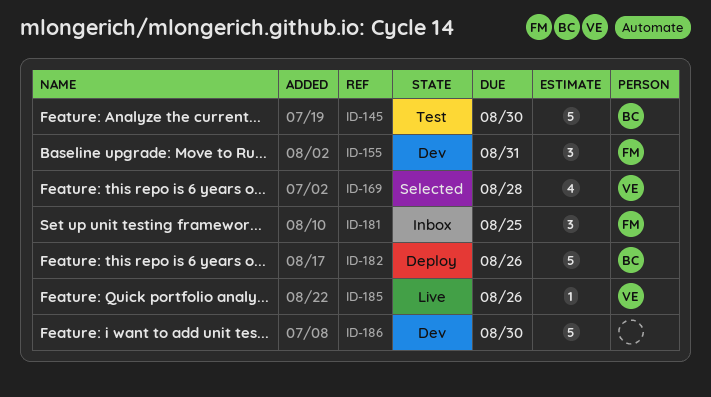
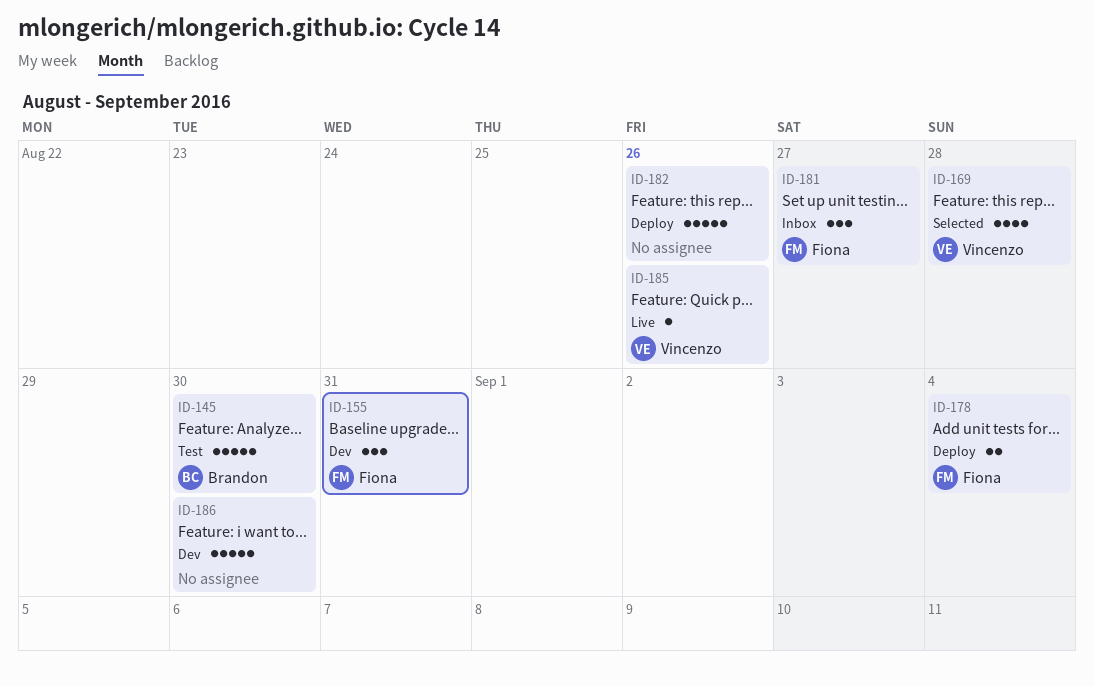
ID-178: none -> present
ID-181, due: Aug 25 -> Aug 27
ID-182, owner: Brandon -> none

